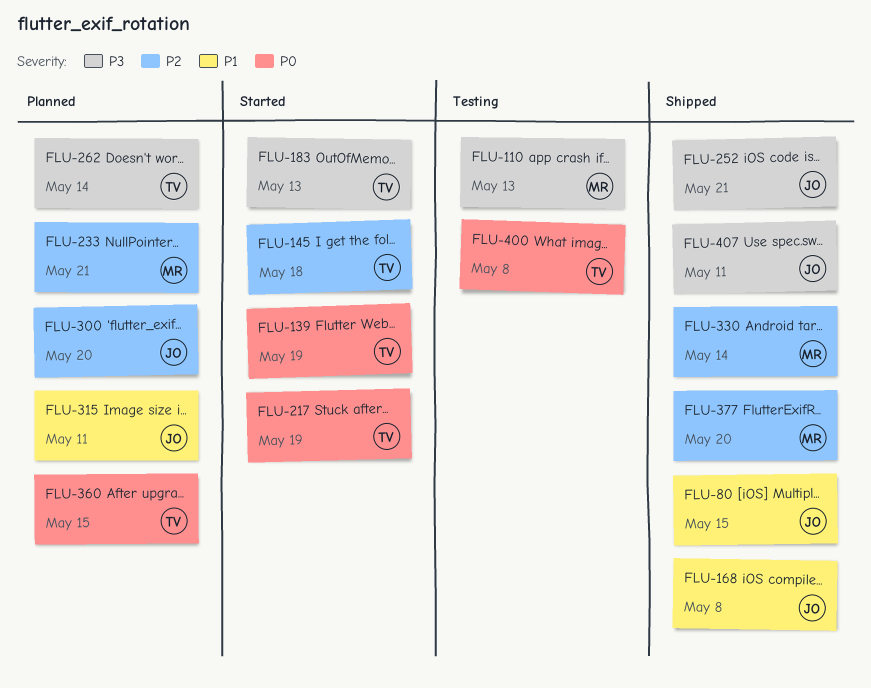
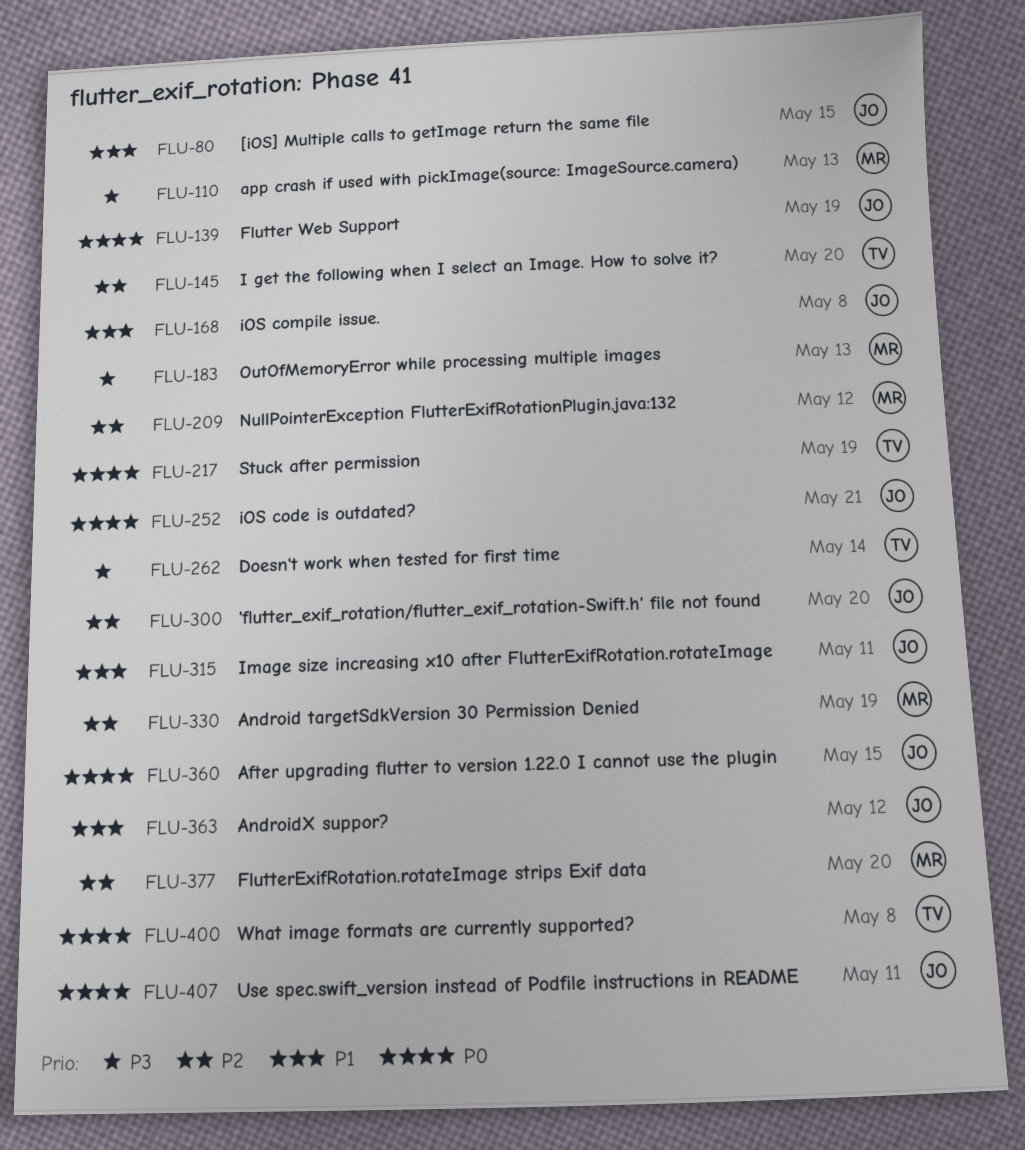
FLU-139, owner: TV -> JO
FLU-145, due: May 18 -> May 20
FLU-183, owner: TV -> MR
FLU-209: none -> present
FLU-233: present -> none
FLU-252, priority: P3 -> P0
FLU-330, due: May 14 -> May 19
FLU-360, owner: TV -> JO
FLU-363: none -> present
FLU-407, priority: P3 -> P0

